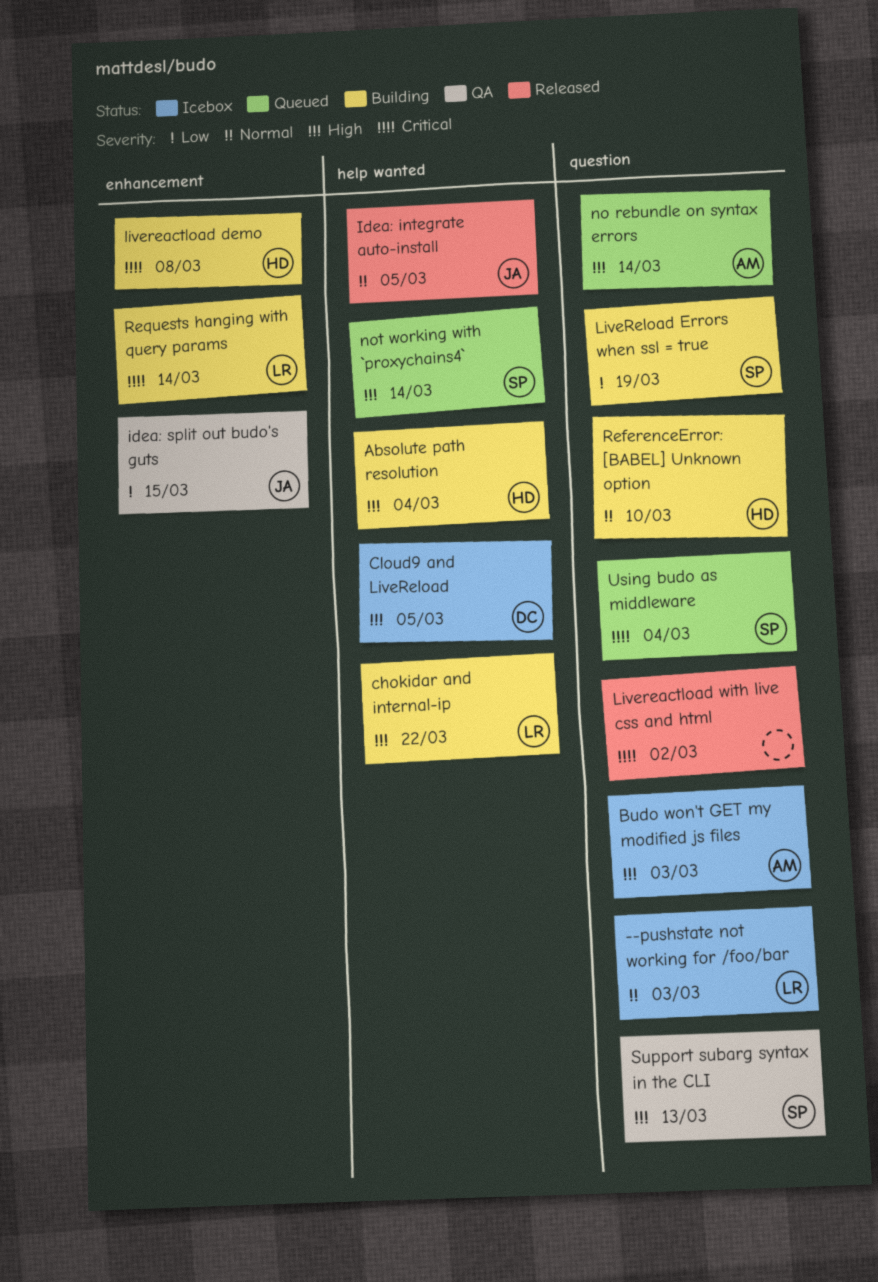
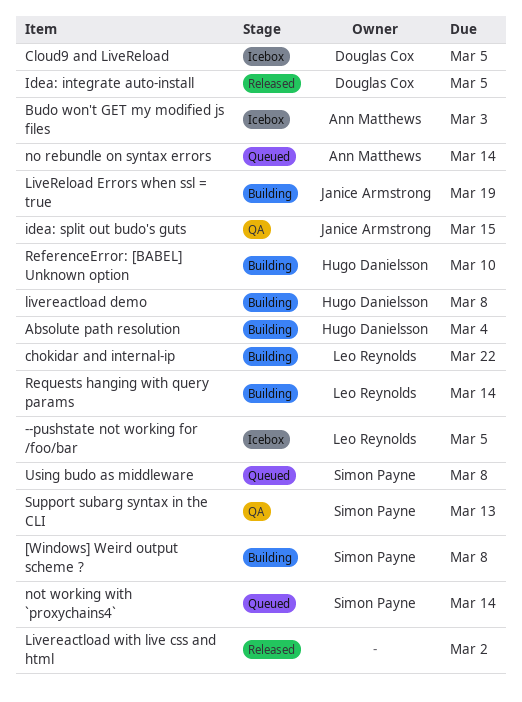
--pushstate not working for /foo/bar, due: Mar 3 -> Mar 5
[Windows] Weird output scheme ?: none -> present
Idea: integrate auto-install, owner: Janice Armstrong -> Douglas Cox
LiveReload Errors when ssl = true, owner: Simon Payne -> Janice Armstrong
Using budo as middleware, due: Mar 4 -> Mar 8

